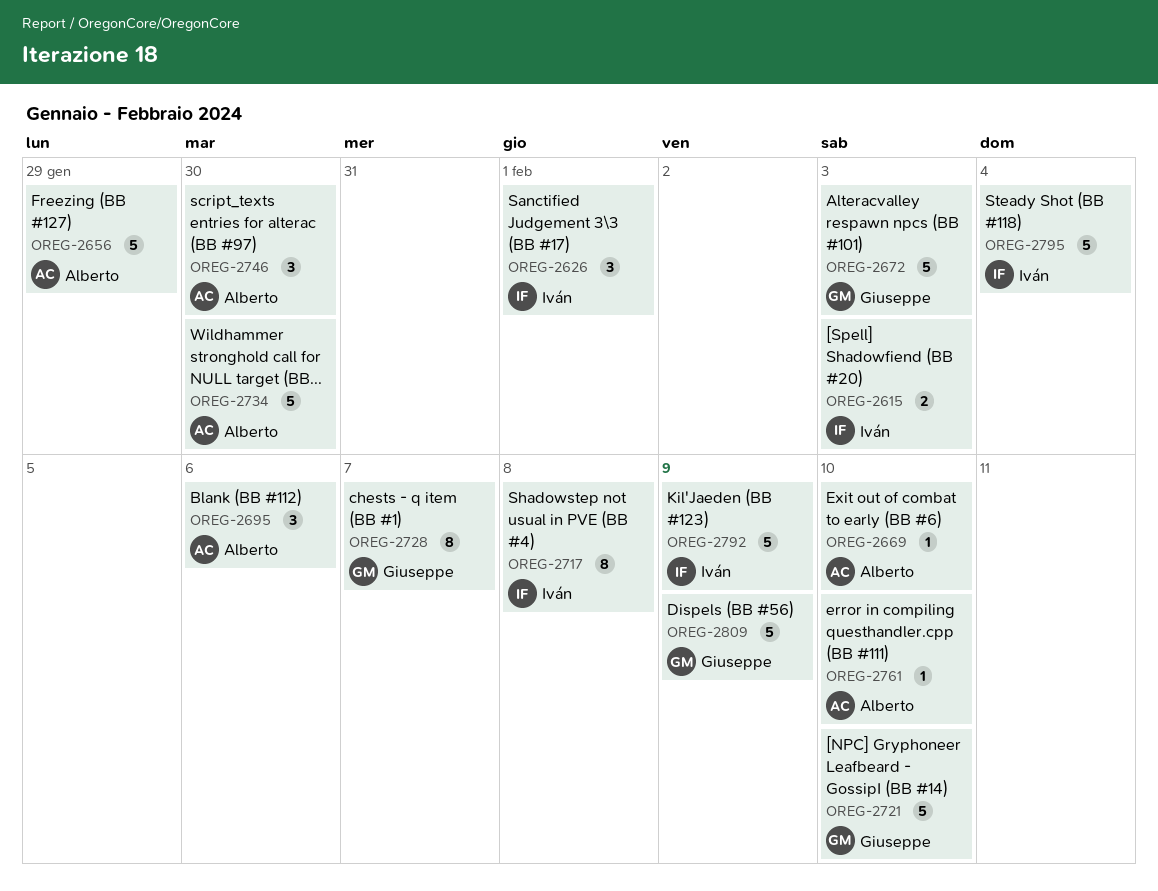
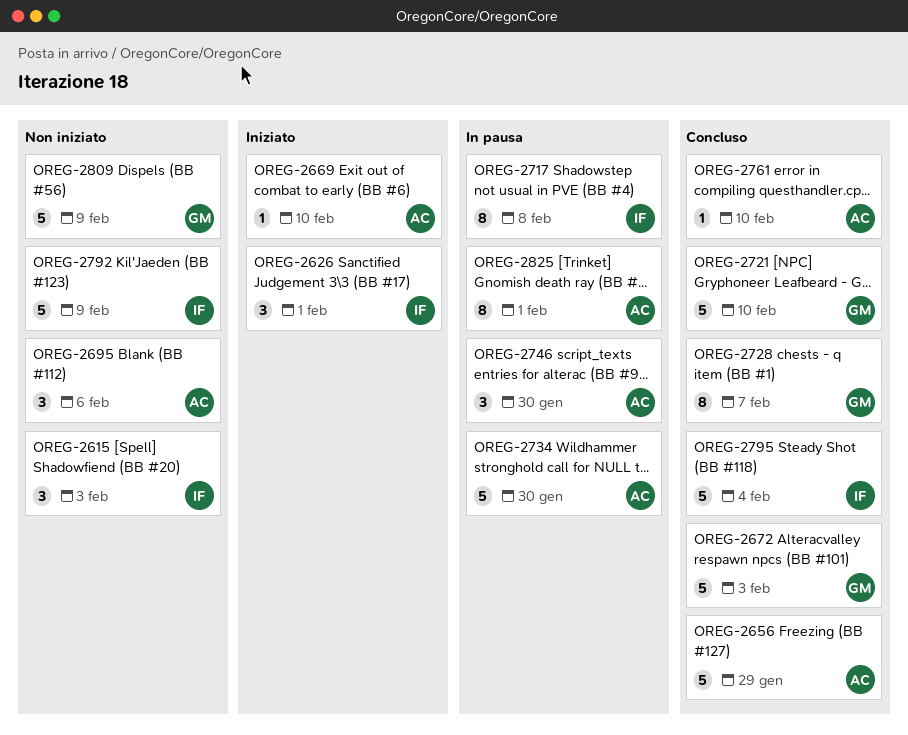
OREG-2615, estimate: 2 -> 3
OREG-2825: none -> present

